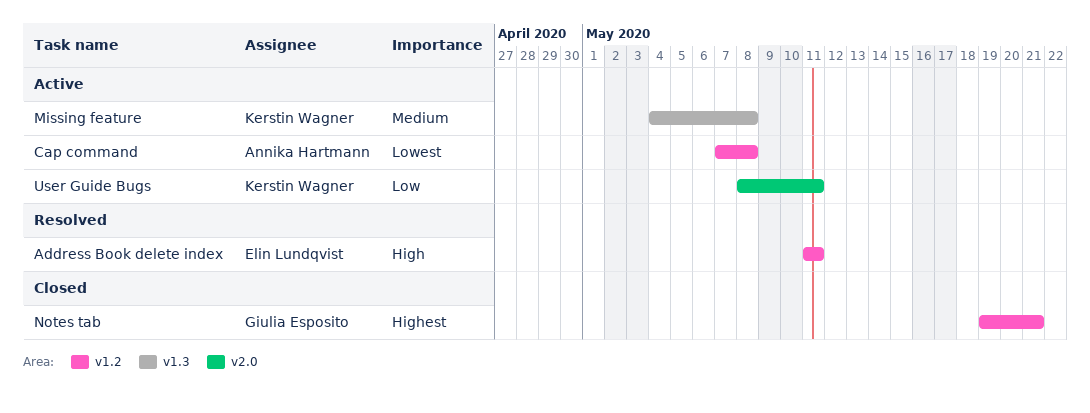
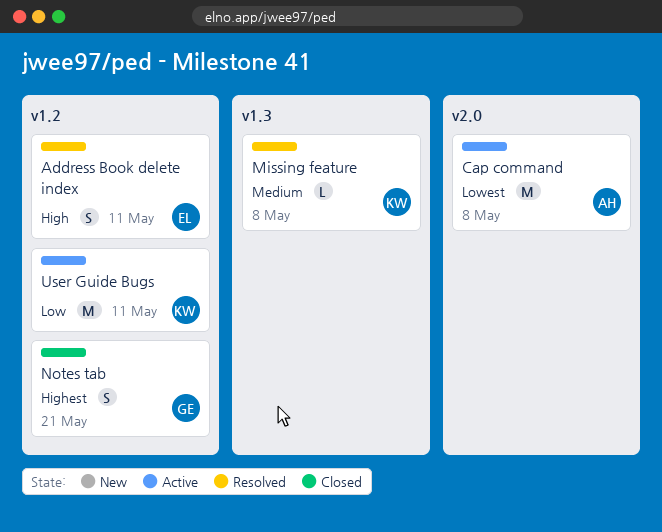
Cap command, label: v1.2 -> v2.0
Missing feature, status: Active -> Resolved
User Guide Bugs, label: v2.0 -> v1.2

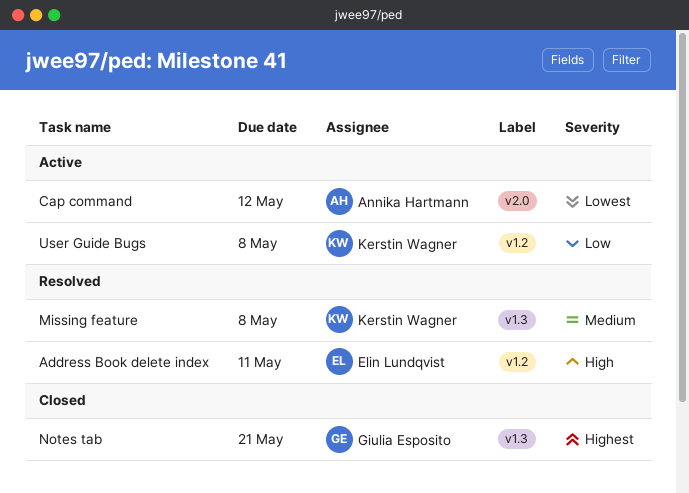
Cap command, due: May 8 -> May 12
Notes tab, label: v1.2 -> v1.3
User Guide Bugs, due: May 11 -> May 8

